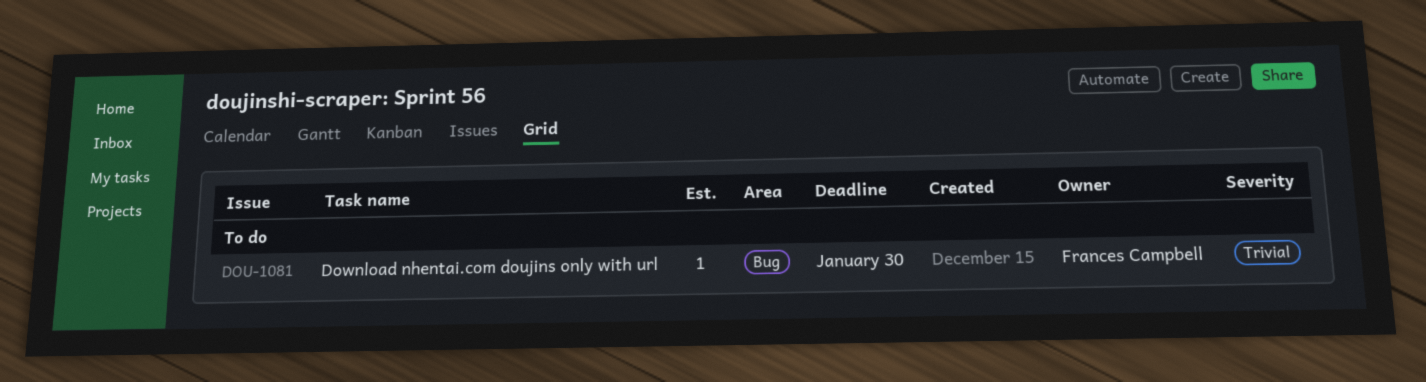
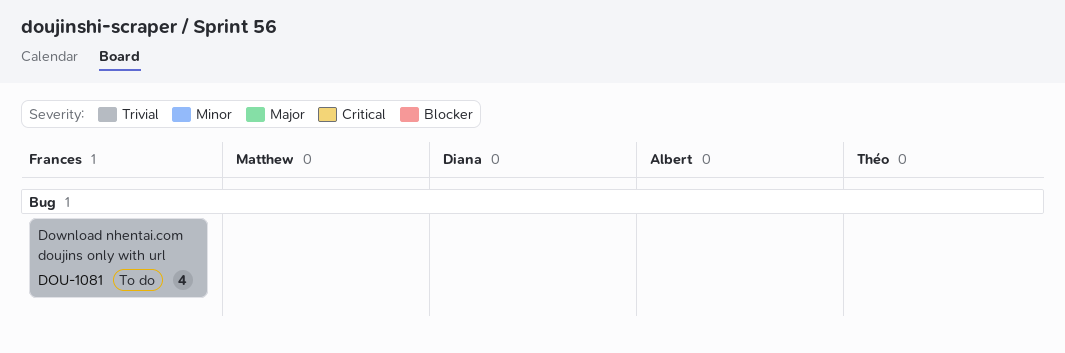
DOU-1081, estimate: 1 -> 4

